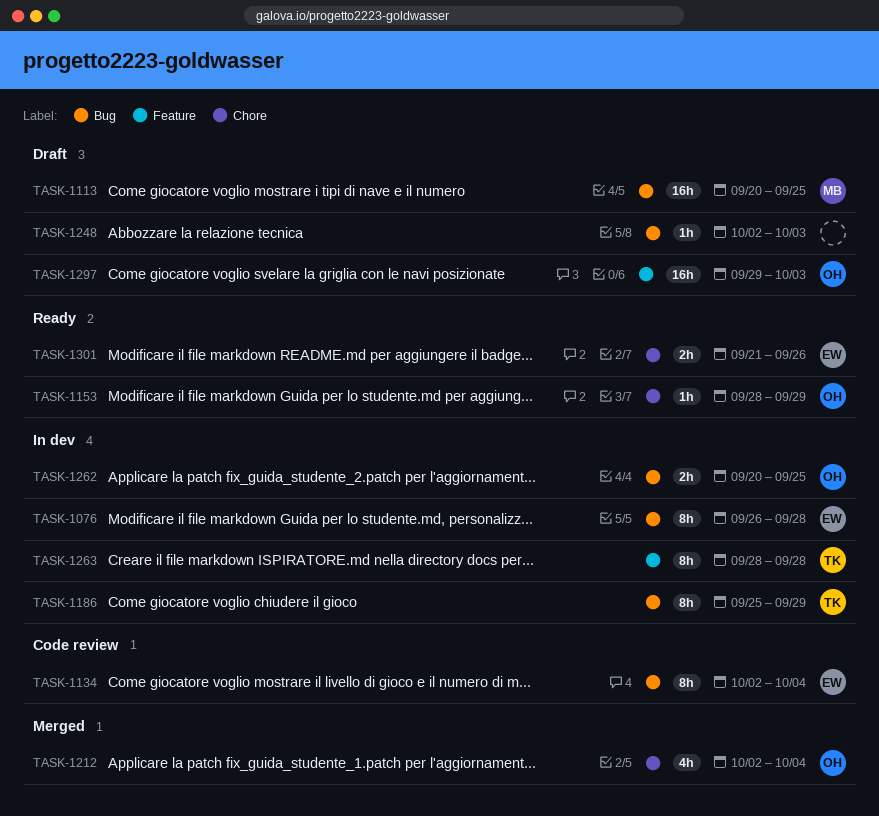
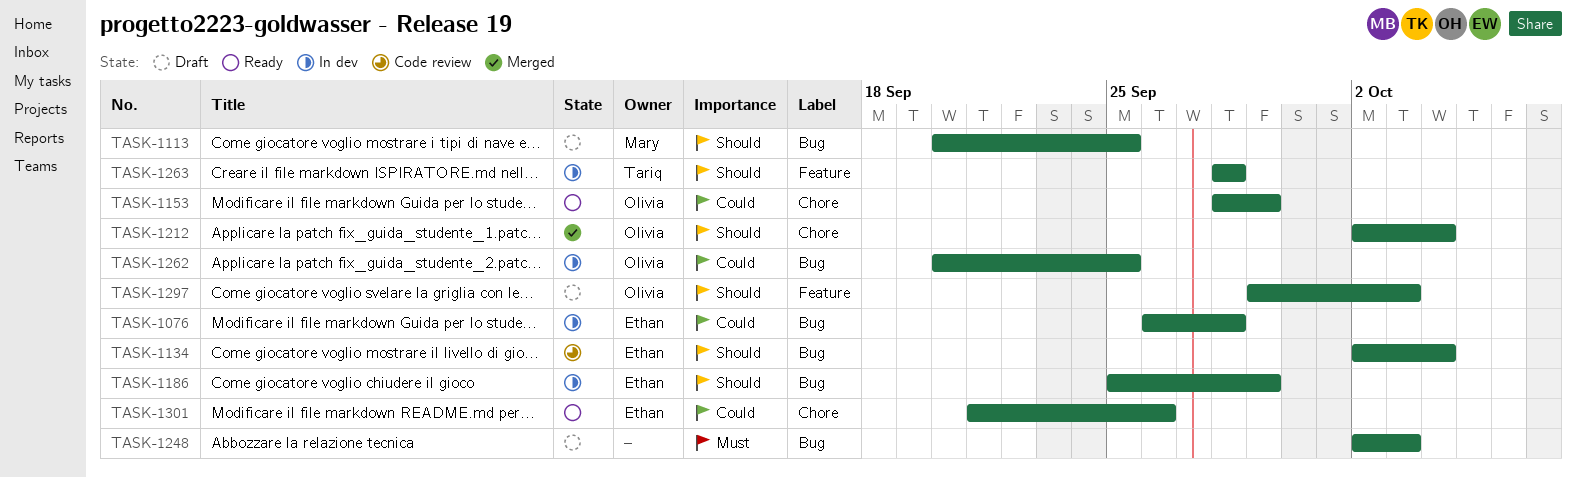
TASK-1186, owner: Tariq -> Ethan

